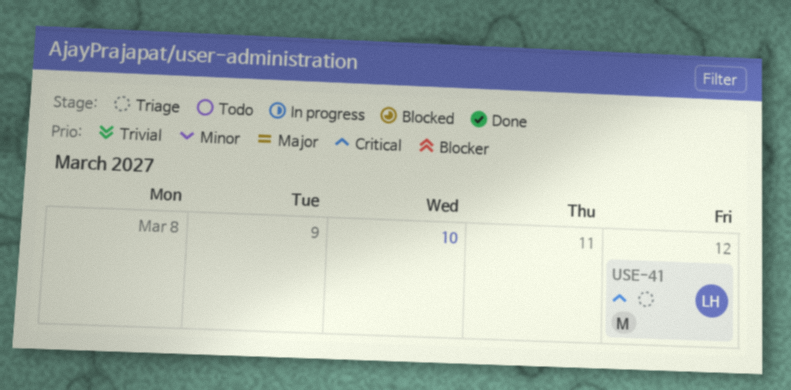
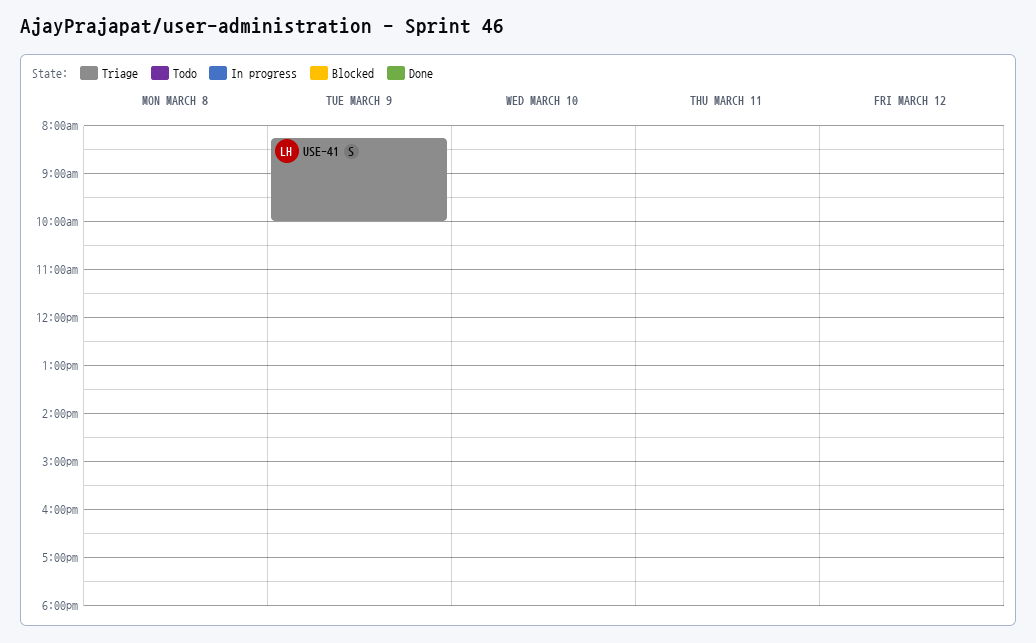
USE-41, estimate: M -> S
USE-41, day: Mar 12 -> Mar 9

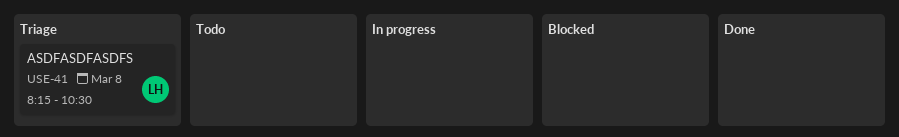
USE-41, day: Mar 9 -> Mar 8
USE-41, ends: 10:00 -> 10:30

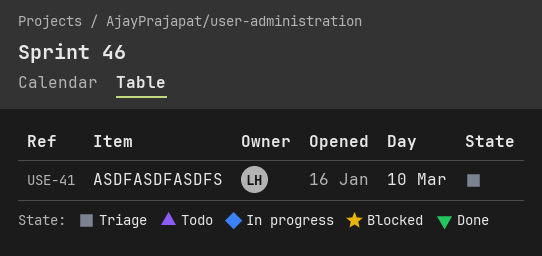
USE-41, day: Mar 8 -> Mar 10

